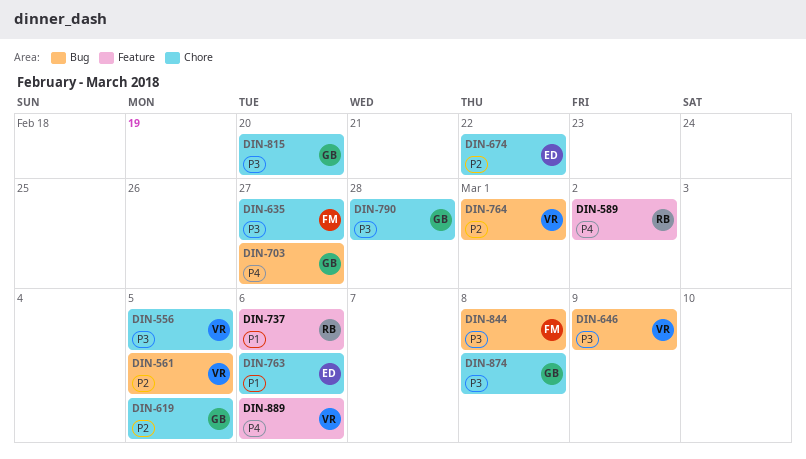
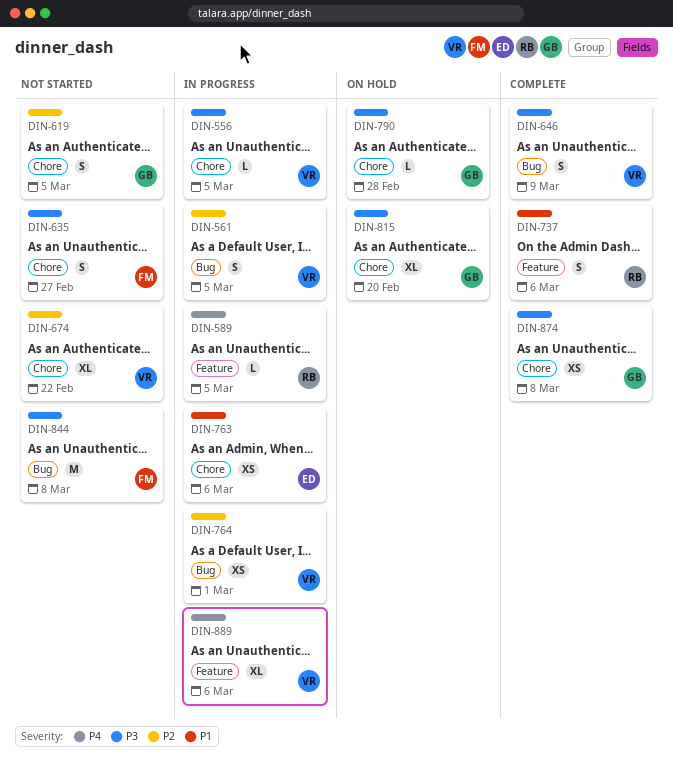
DIN-589, due: Mar 2 -> Mar 5
DIN-674, owner: ED -> VR
DIN-703: present -> none

